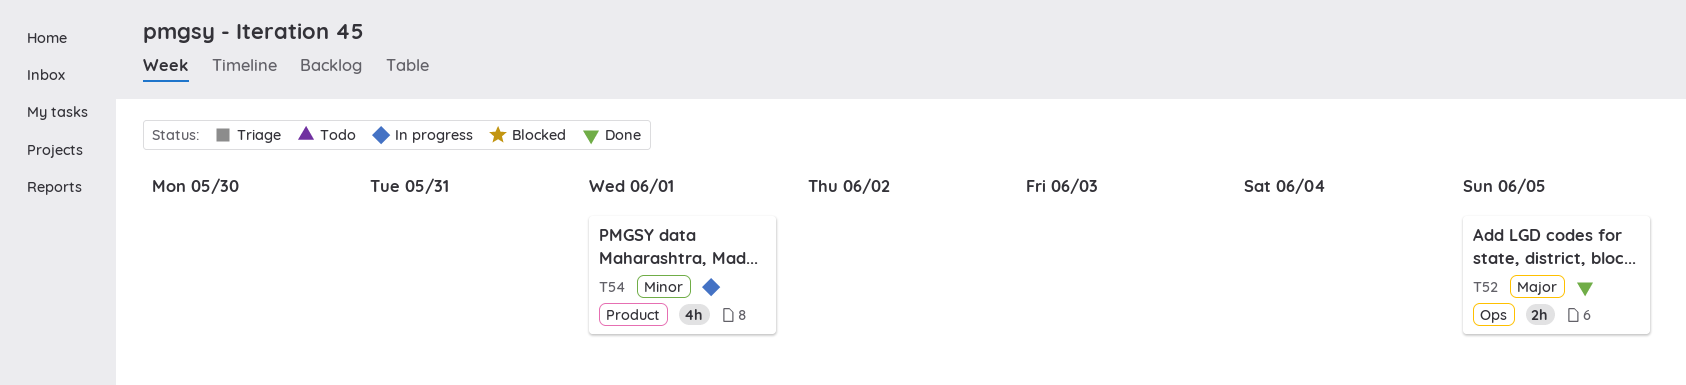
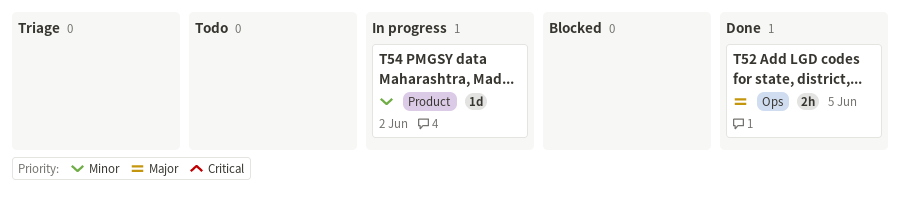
T54, estimate: 4h -> 1d
T54, due: Jun 1 -> Jun 2

